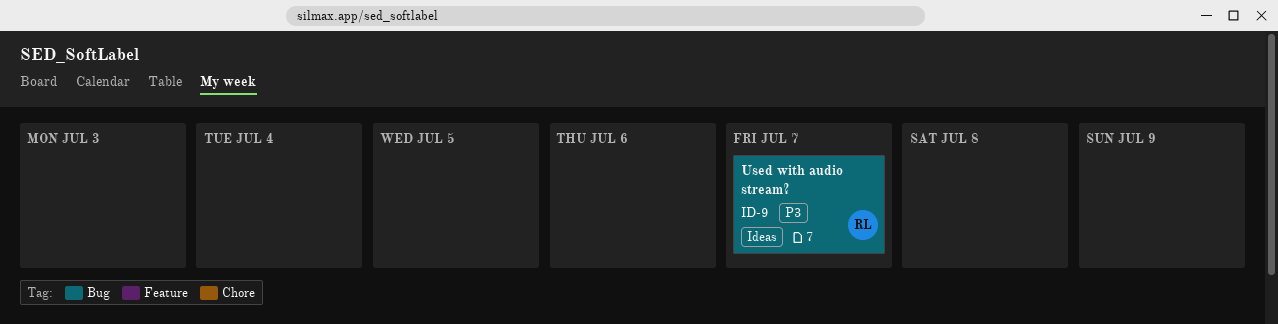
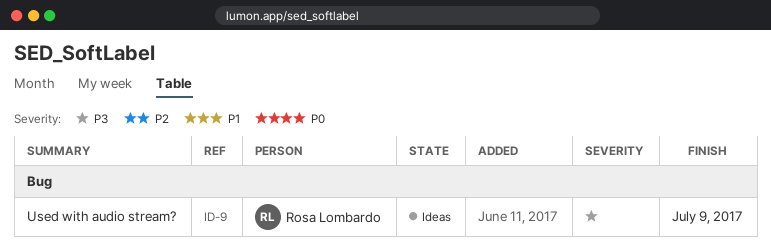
ID-9, due: Jul 7 -> Jul 9

